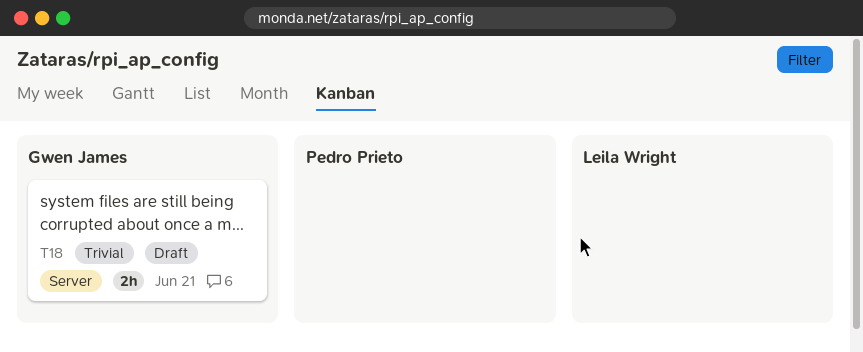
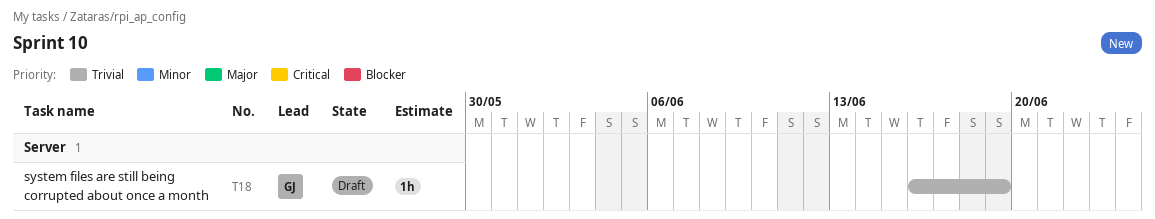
T18, estimate: 2h -> 1h
T18, due: Jun 21 -> Jun 19

